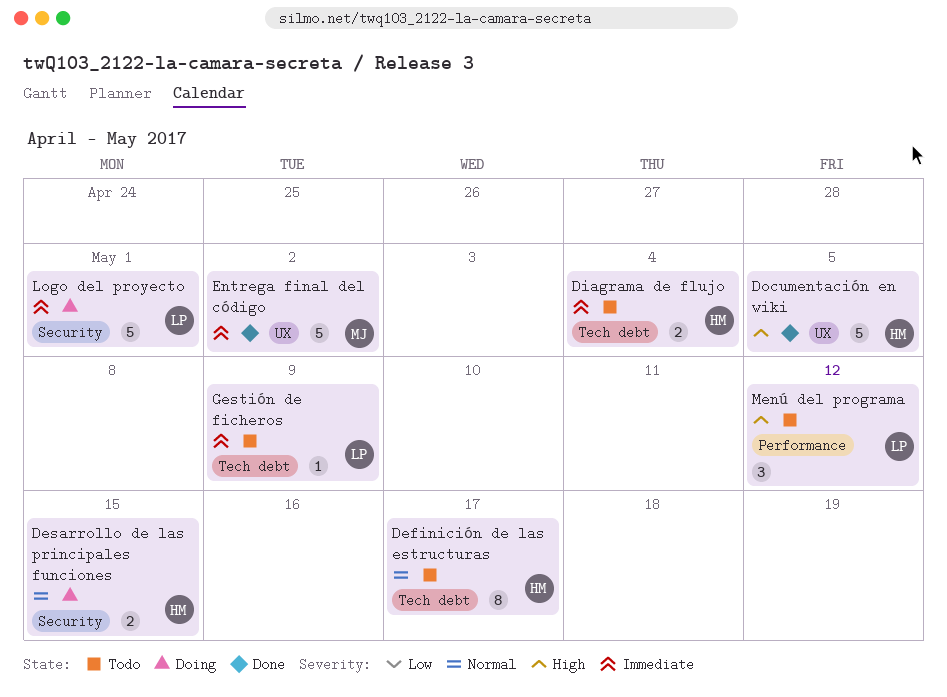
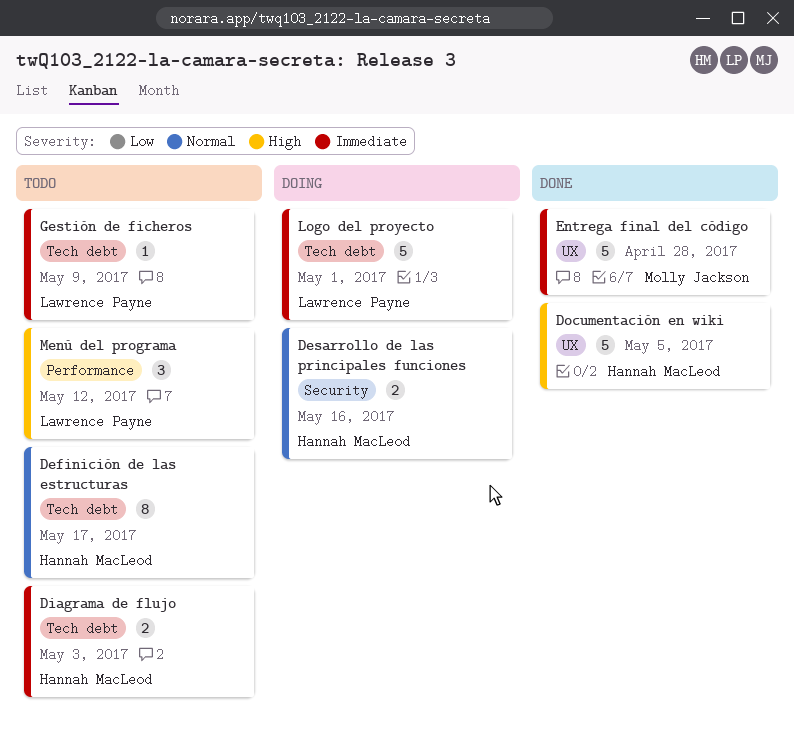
Desarrollo de las principales funciones, due: May 15 -> May 16
Diagrama de flujo, due: May 4 -> May 3
Entrega final del código, due: May 2 -> Apr 28
Logo del proyecto, label: Security -> Tech debt

